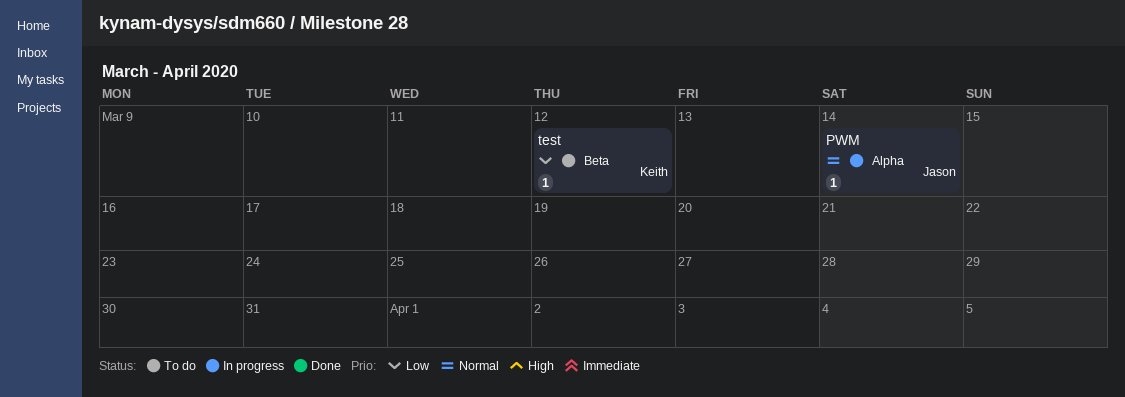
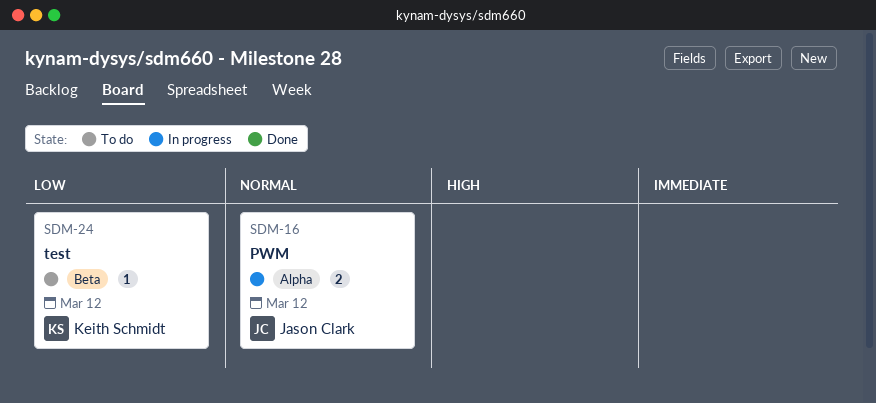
PWM, estimate: 1 -> 2
PWM, due: Mar 14 -> Mar 12

